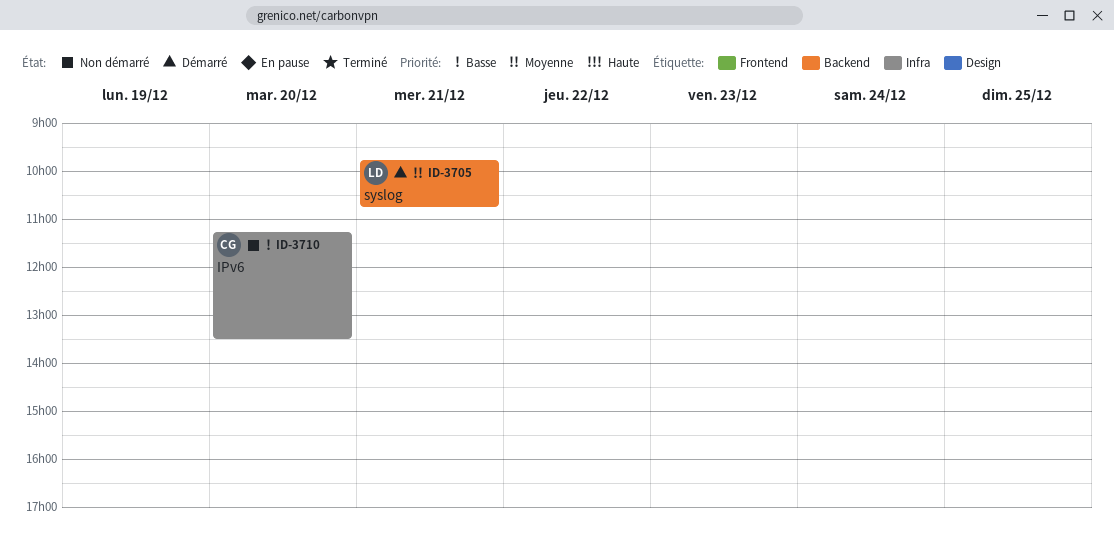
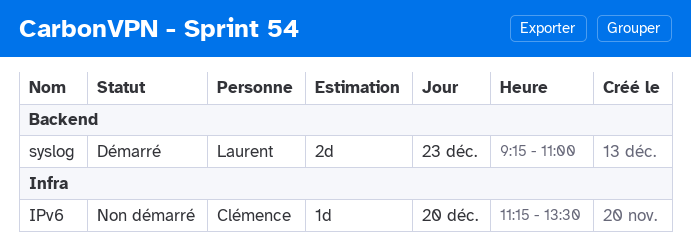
syslog, day: Dec 21 -> Dec 23
syslog, begins: 09:45 -> 09:15
syslog, ends: 10:45 -> 11:00

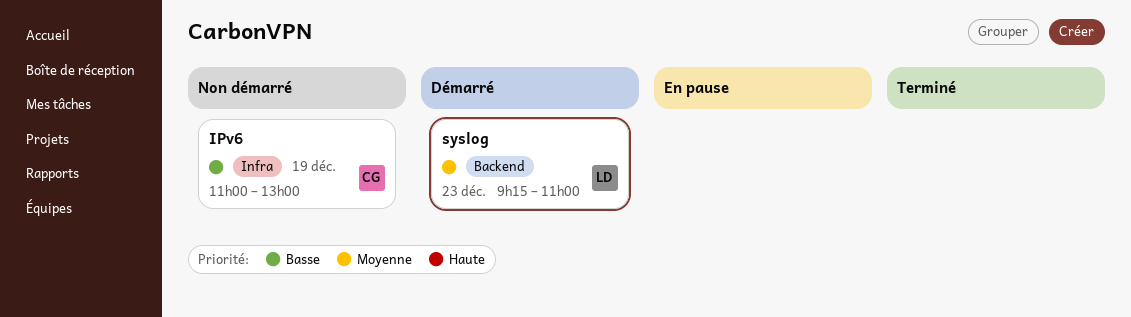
IPv6, day: Dec 20 -> Dec 19
IPv6, begins: 11:15 -> 11:00
IPv6, ends: 13:30 -> 13:00

